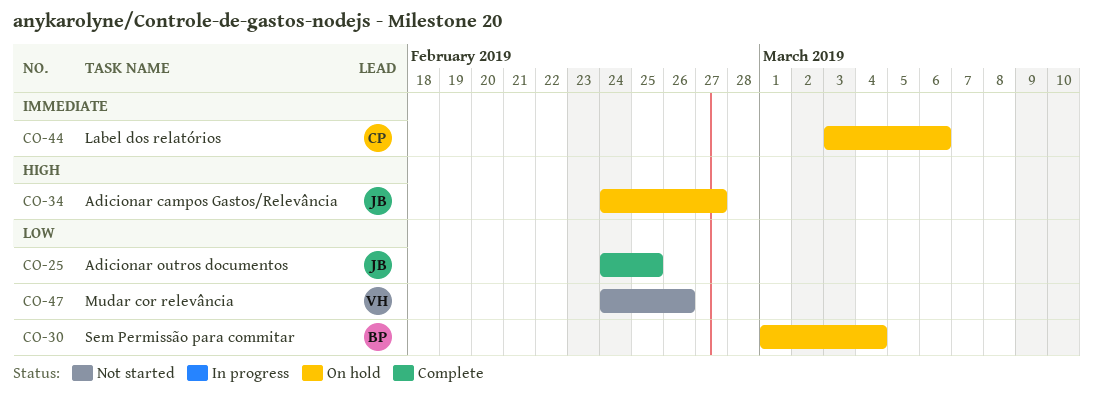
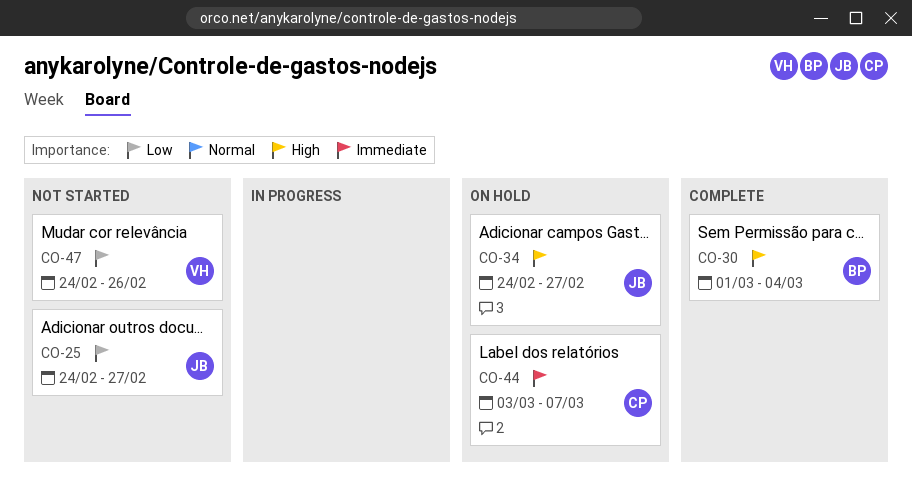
CO-25, status: Complete -> Not started
CO-25, due: Feb 25 -> Feb 27
CO-30, status: On hold -> Complete
CO-30, priority: Low -> High
CO-44, due: Mar 6 -> Mar 7

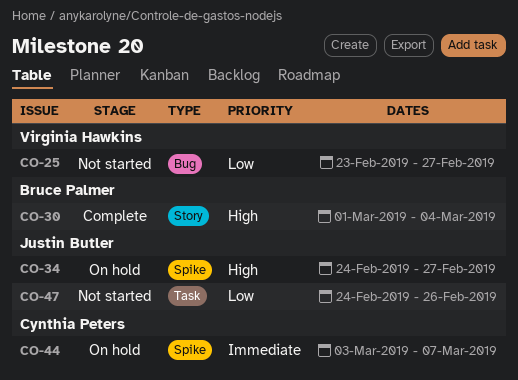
CO-25, owner: Justin Butler -> Virginia Hawkins
CO-25, start: Feb 24 -> Feb 23
CO-47, owner: Virginia Hawkins -> Justin Butler

